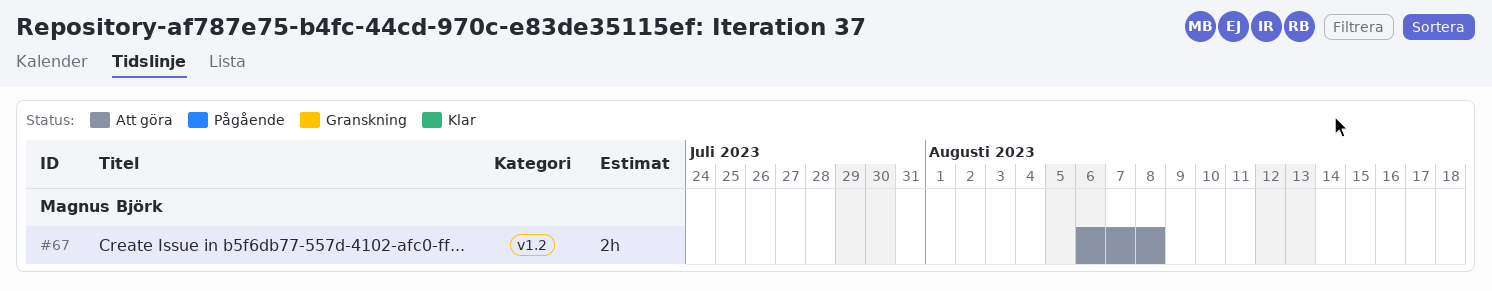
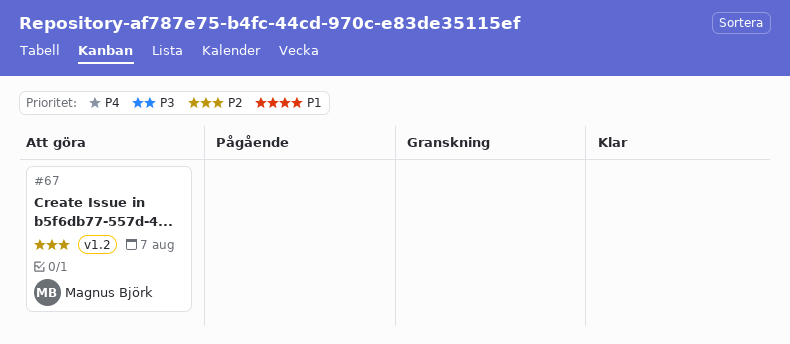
#67, due: Aug 8 -> Aug 7

